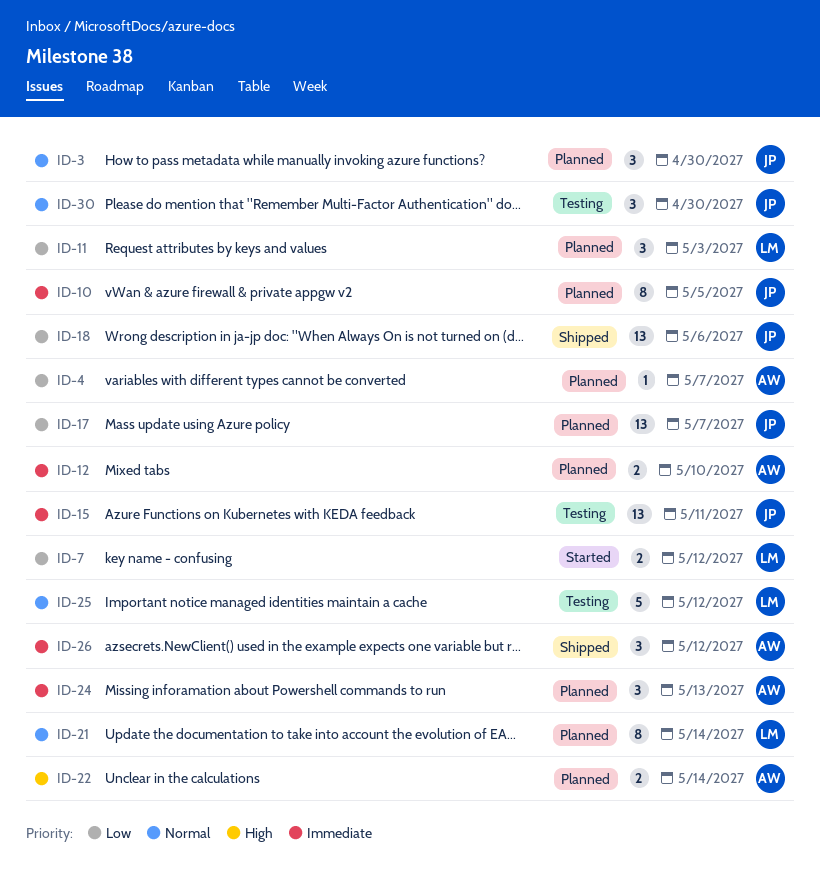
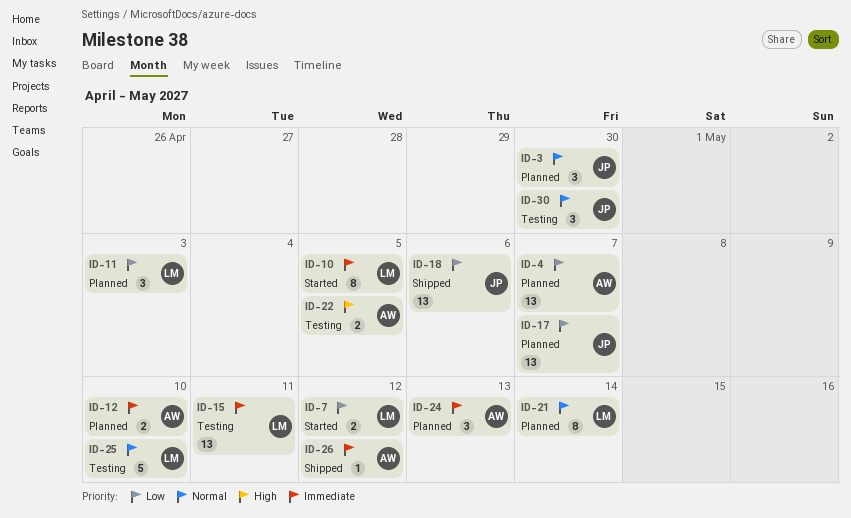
ID-4, estimate: 1 -> 13
ID-10, status: Planned -> Started
ID-10, owner: JP -> LM
ID-15, owner: JP -> LM
ID-22, status: Planned -> Testing
ID-22, due: May 14 -> May 5
ID-25, due: May 12 -> May 10
ID-26, estimate: 3 -> 1

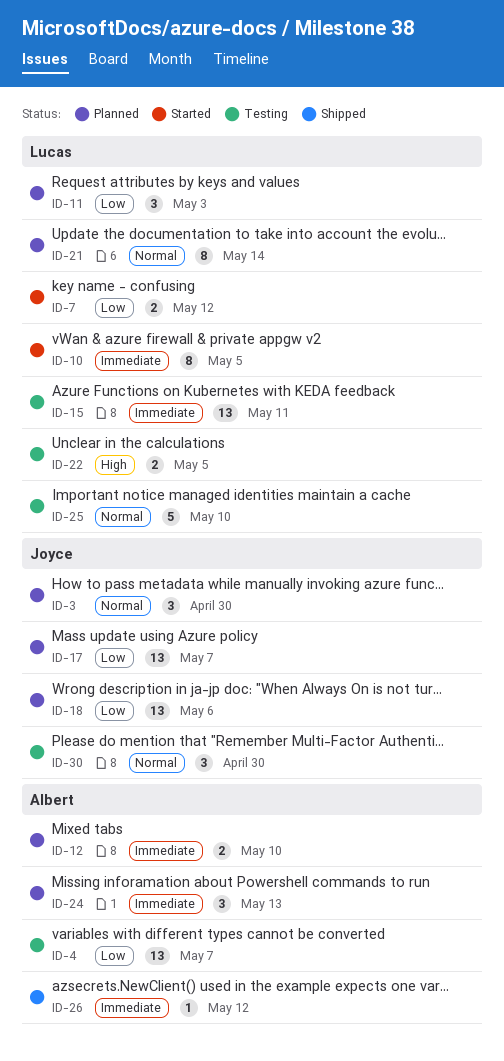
ID-4, status: Planned -> Testing
ID-18, status: Shipped -> Planned
ID-22, owner: Albert -> Lucas

